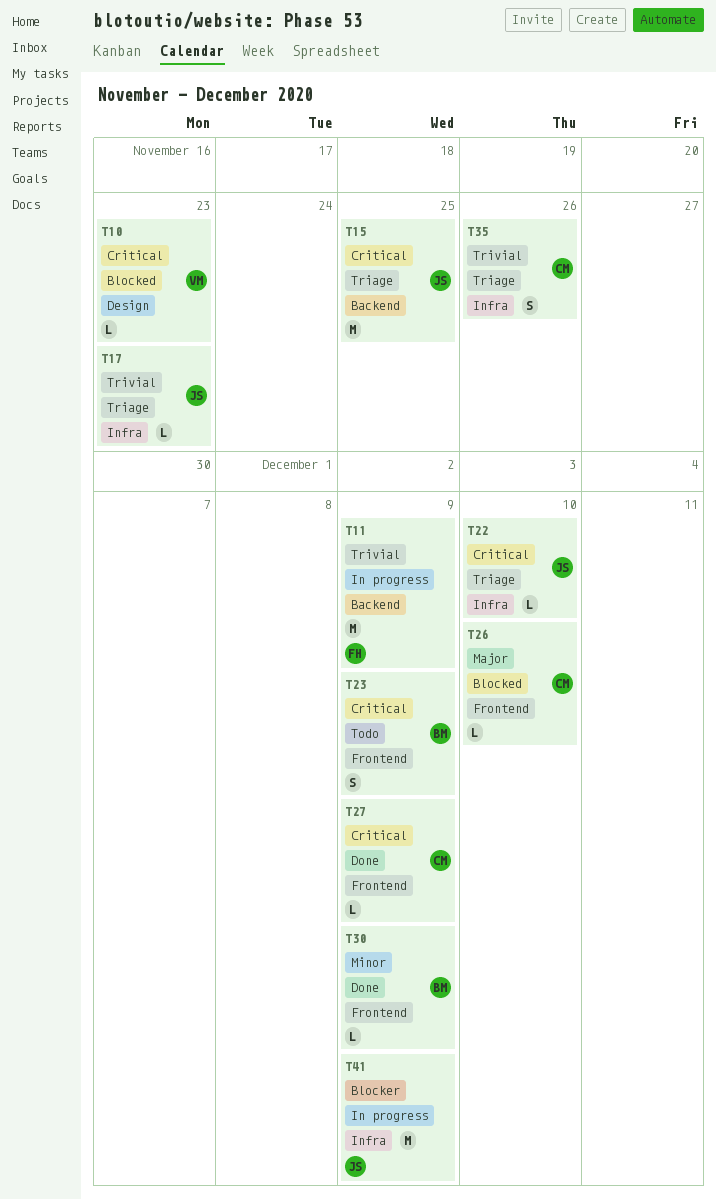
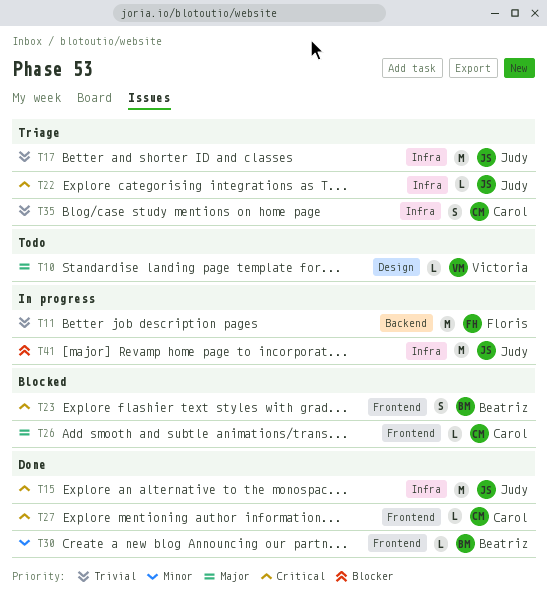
T10, status: Blocked -> Todo
T10, priority: Critical -> Major
T15, status: Triage -> Done
T15, label: Backend -> Infra
T17, estimate: L -> M
T23, status: Todo -> Blocked

